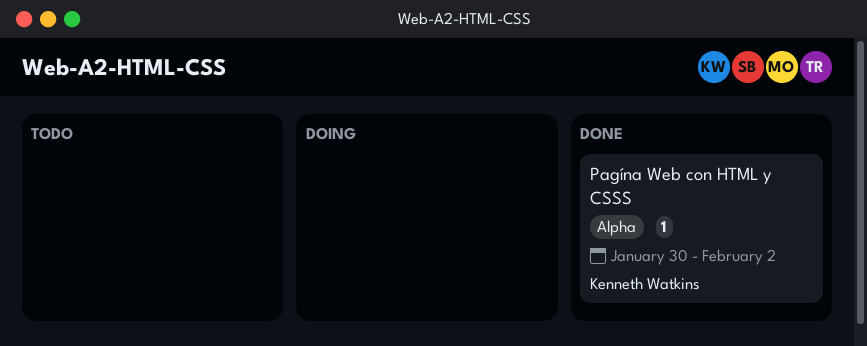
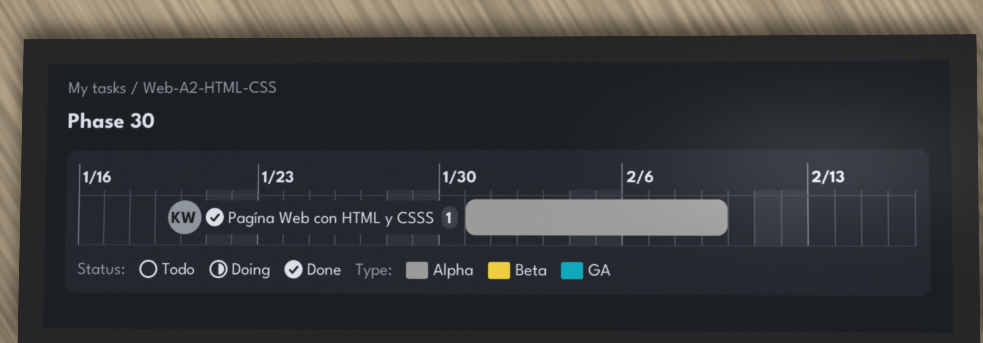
Pagína Web con HTML y CSSS, start: Jan 30 -> Jan 31
Pagína Web con HTML y CSSS, due: Feb 2 -> Feb 9

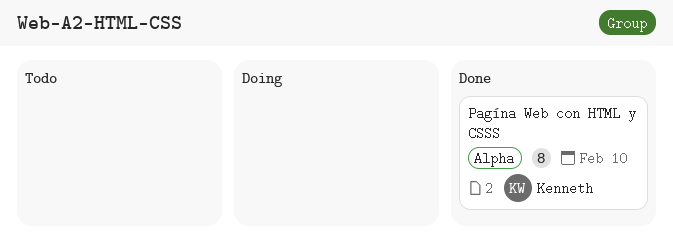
Pagína Web con HTML y CSSS, estimate: 1 -> 8
Pagína Web con HTML y CSSS, due: Feb 9 -> Feb 10

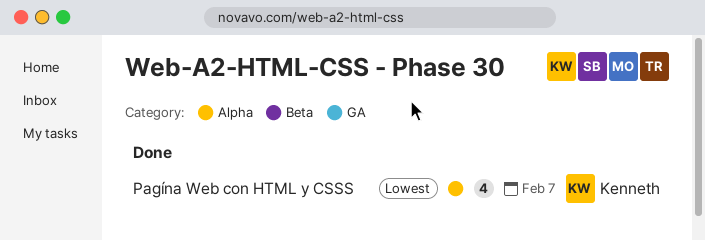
Pagína Web con HTML y CSSS, estimate: 8 -> 4
Pagína Web con HTML y CSSS, due: Feb 10 -> Feb 7

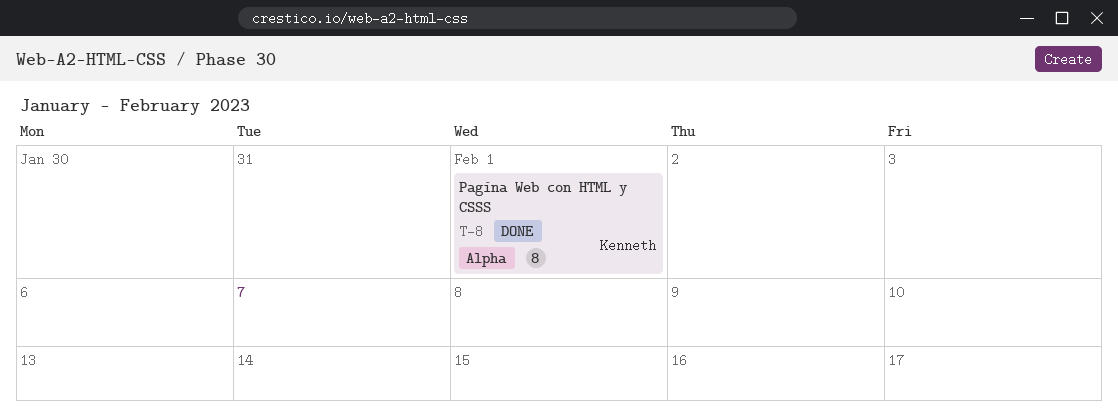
Pagína Web con HTML y CSSS, estimate: 4 -> 8
Pagína Web con HTML y CSSS, due: Feb 7 -> Feb 1

